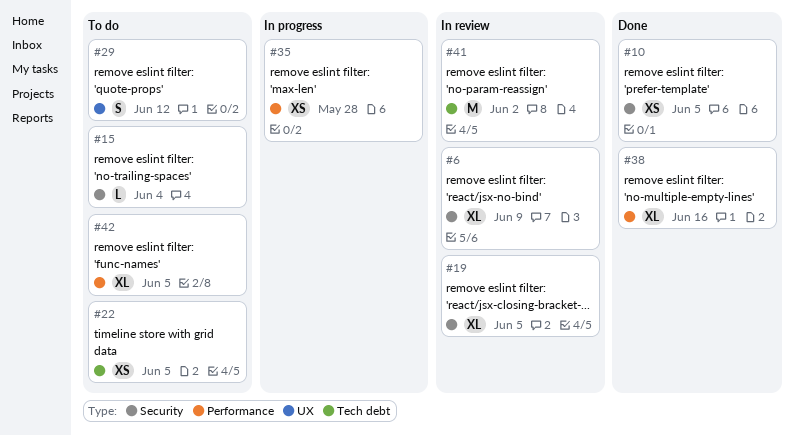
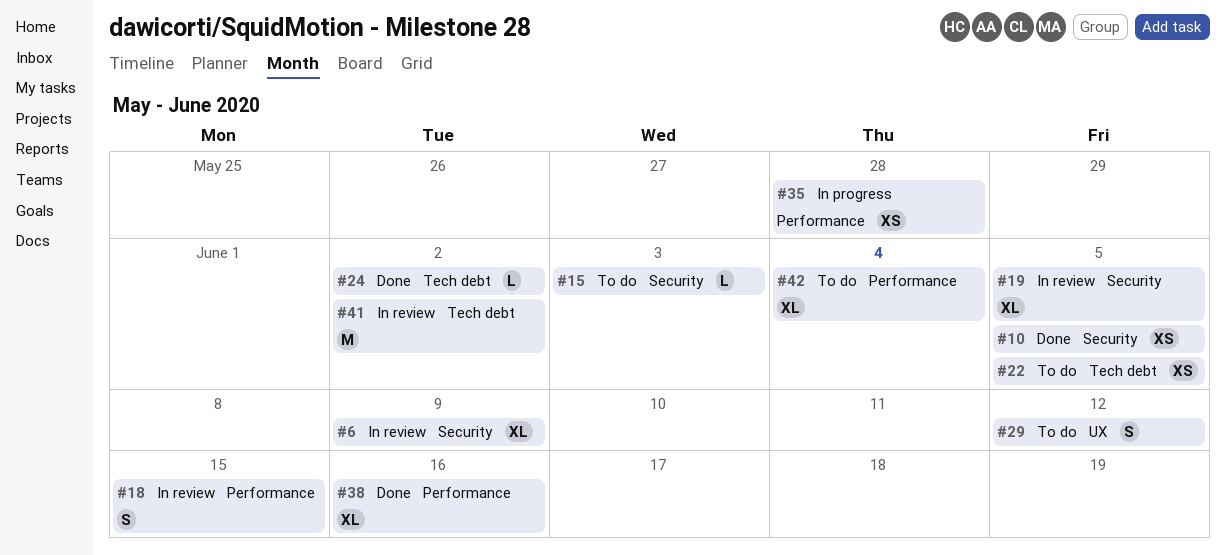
#15, due: Jun 4 -> Jun 3
#18: none -> present
#24: none -> present
#42, due: Jun 5 -> Jun 4

